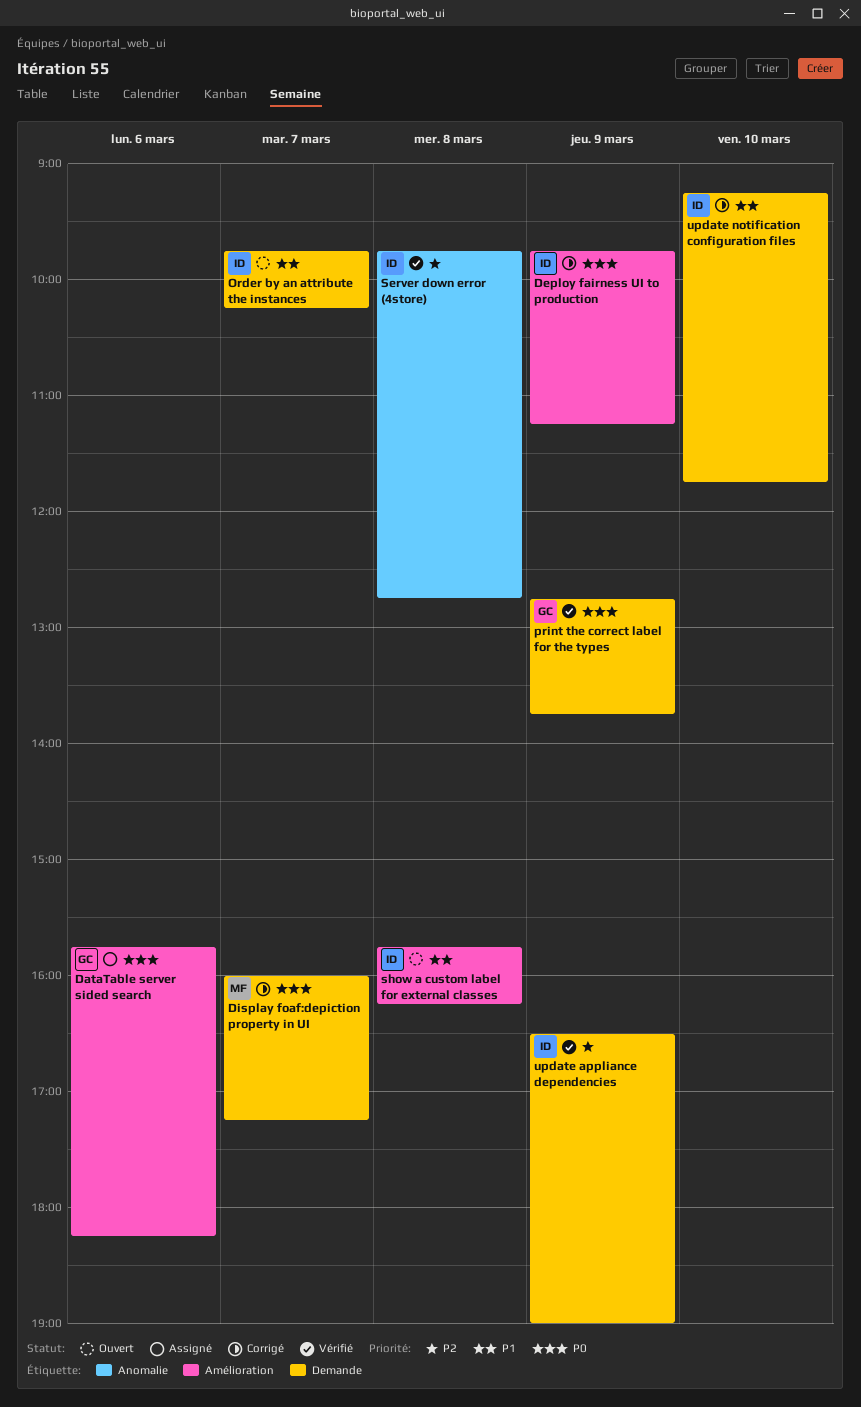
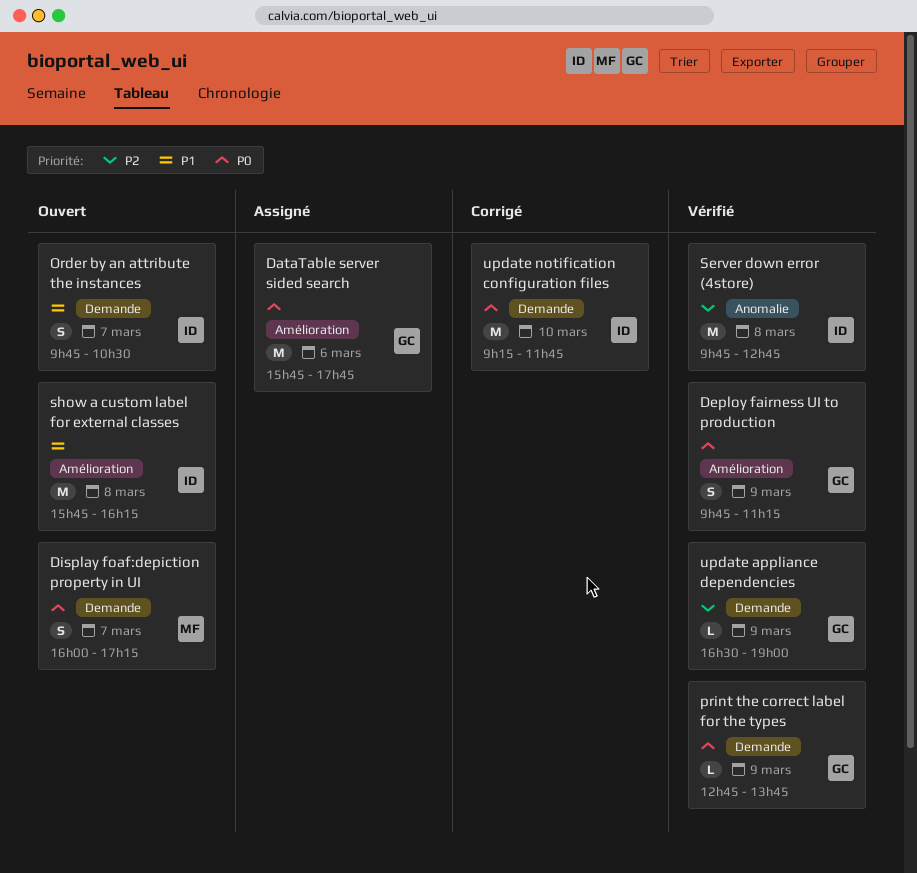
DataTable server sided search, ends: 18:15 -> 17:45
Deploy fairness UI to production, status: Corrigé -> Vérifié
Deploy fairness UI to production, owner: ID -> GC
Display foaf:depiction property in UI, status: Corrigé -> Ouvert
Order by an attribute the instances, ends: 10:15 -> 10:30
update appliance dependencies, owner: ID -> GC
update notification configuration files, priority: P1 -> P0

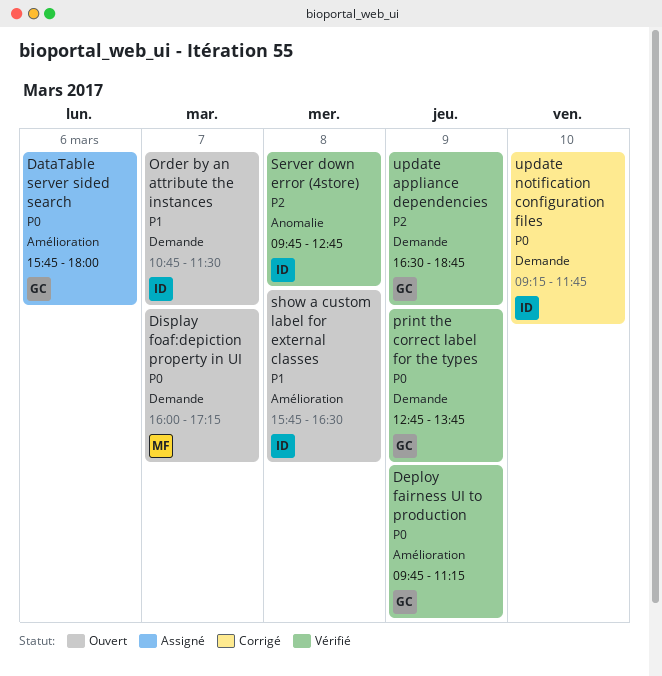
DataTable server sided search, ends: 17:45 -> 18:00
Order by an attribute the instances, begins: 09:45 -> 10:45
Order by an attribute the instances, ends: 10:30 -> 11:30
show a custom label for external classes, ends: 16:15 -> 16:30
update appliance dependencies, ends: 19:00 -> 18:45

